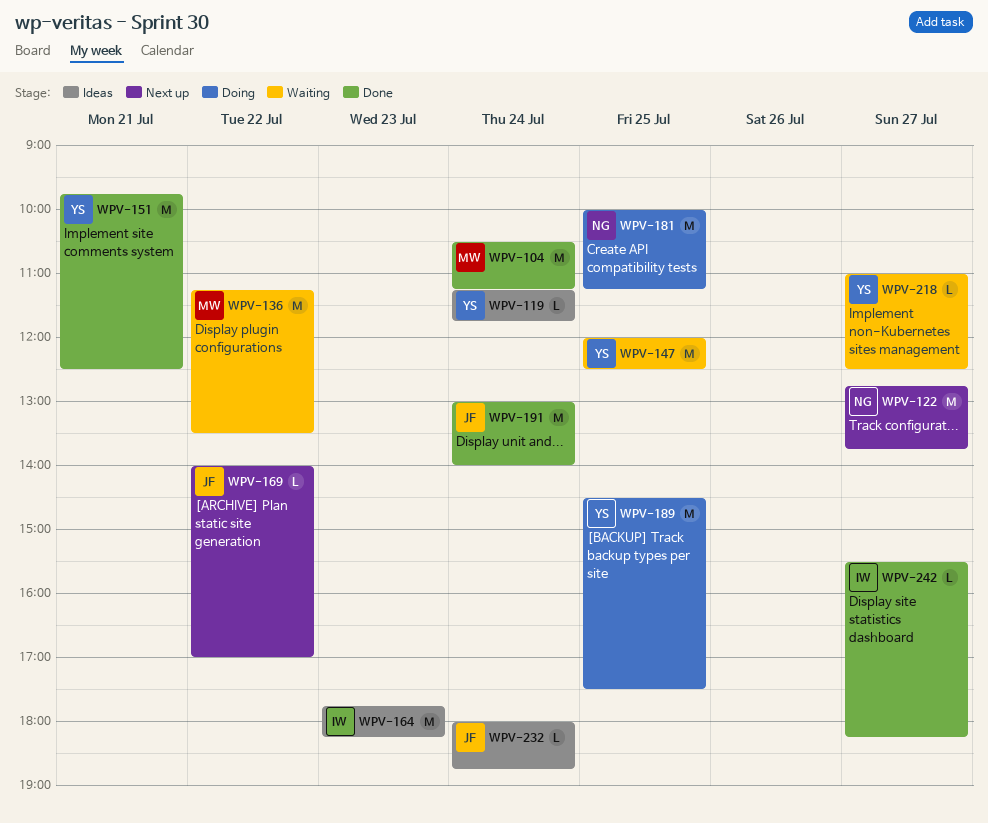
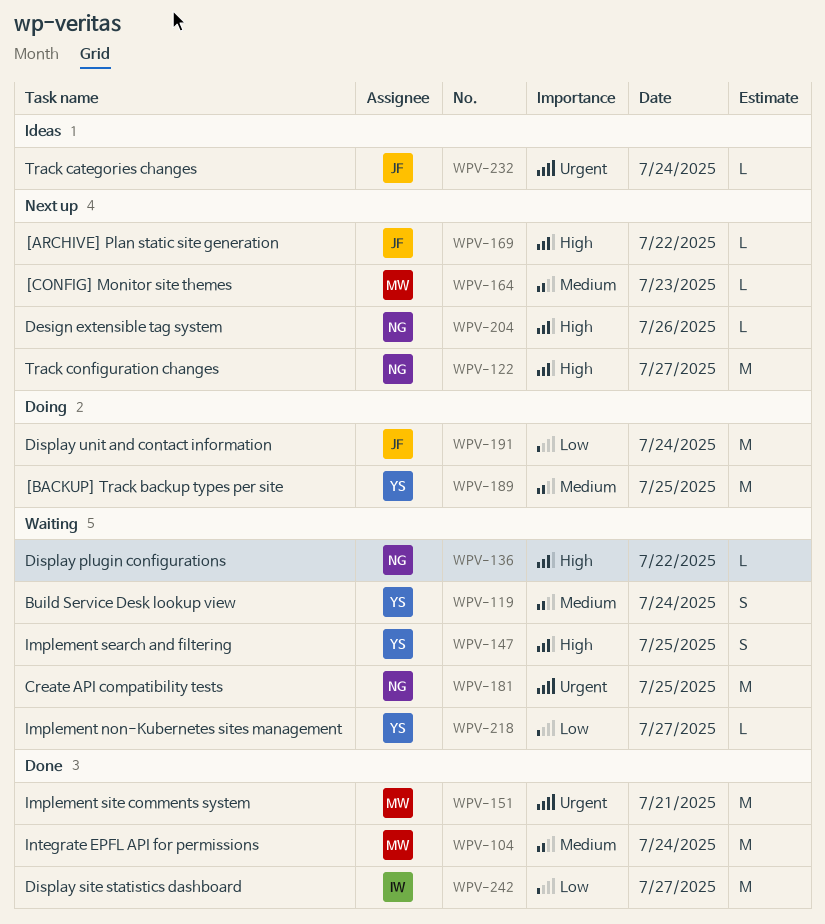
WPV-119, status: Ideas -> Waiting
WPV-119, estimate: L -> S
WPV-136, owner: MW -> NG
WPV-136, estimate: M -> L
WPV-147, estimate: M -> S
WPV-151, owner: YS -> MW
WPV-164, status: Ideas -> Next up
WPV-164, owner: IW -> MW
WPV-164, estimate: M -> L
WPV-181, status: Doing -> Waiting
WPV-191, status: Done -> Doing
WPV-204: none -> present
WPV-242, estimate: L -> M

